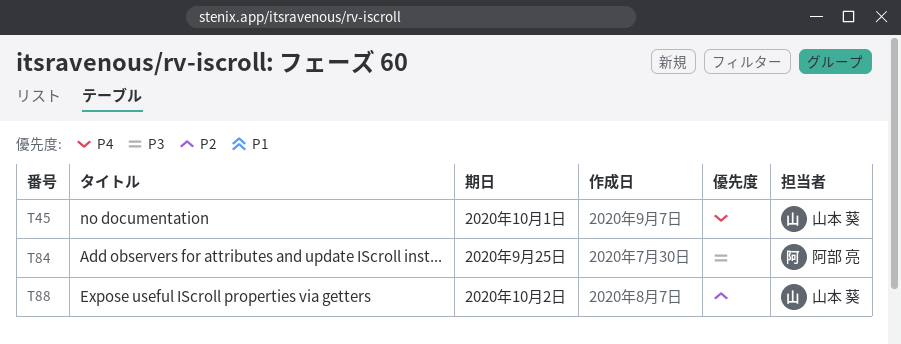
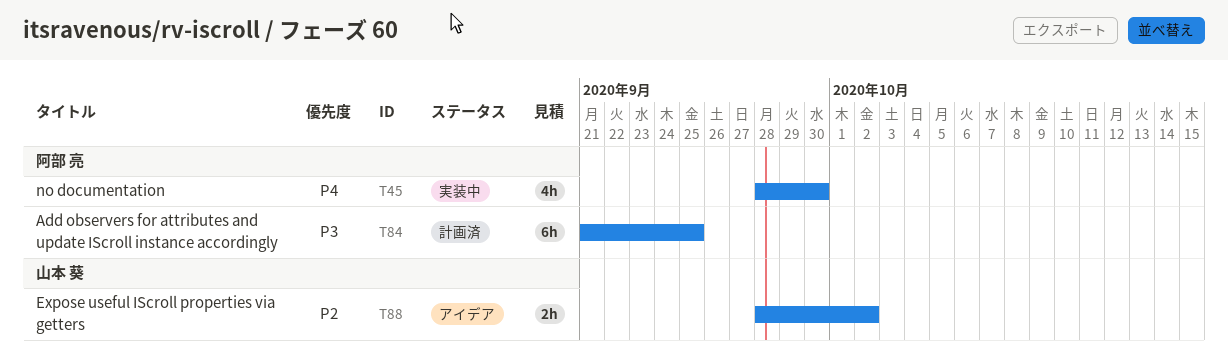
T45, owner: 山本 葵 -> 阿部 亮
T45, due: Oct 1 -> Sep 30

